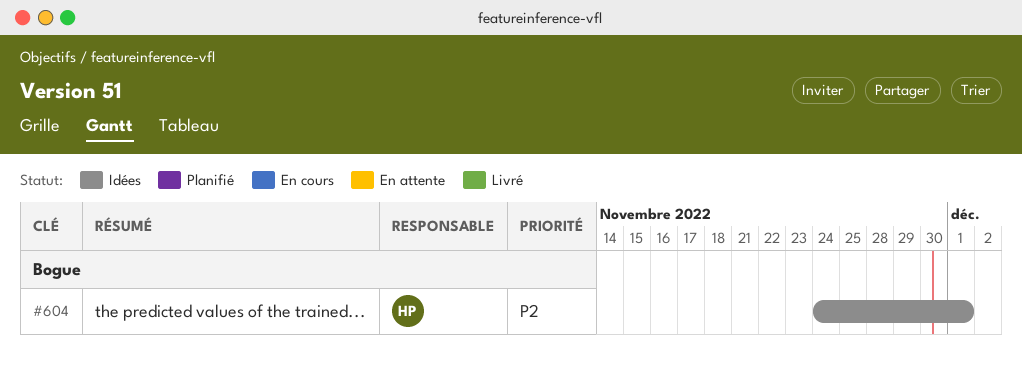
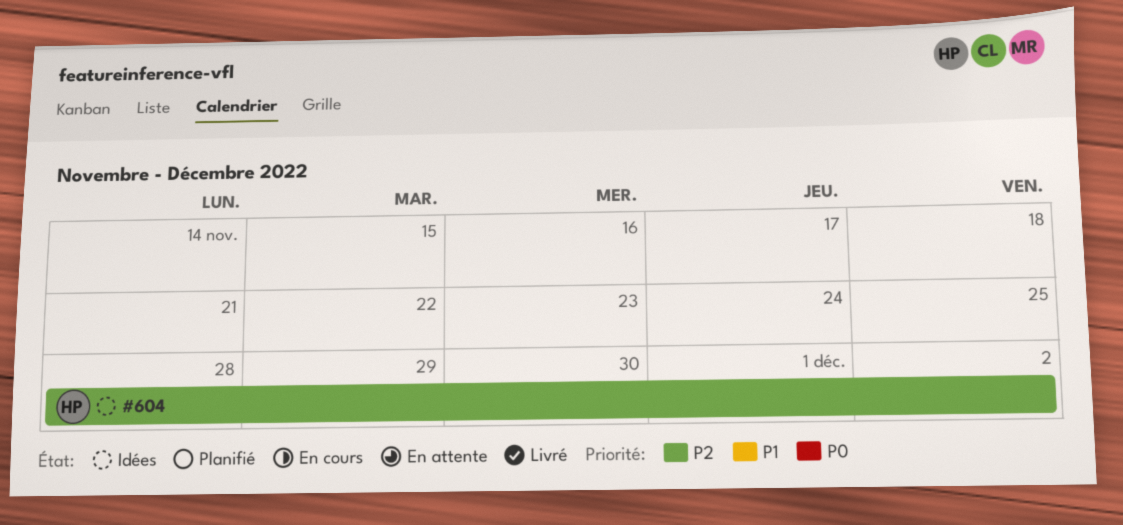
#604, start: Nov 24 -> Nov 28
#604, due: Dec 1 -> Dec 2

